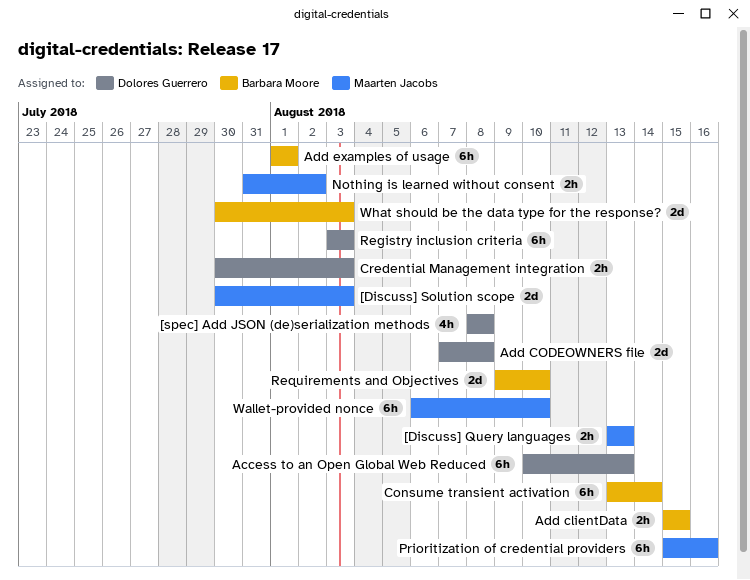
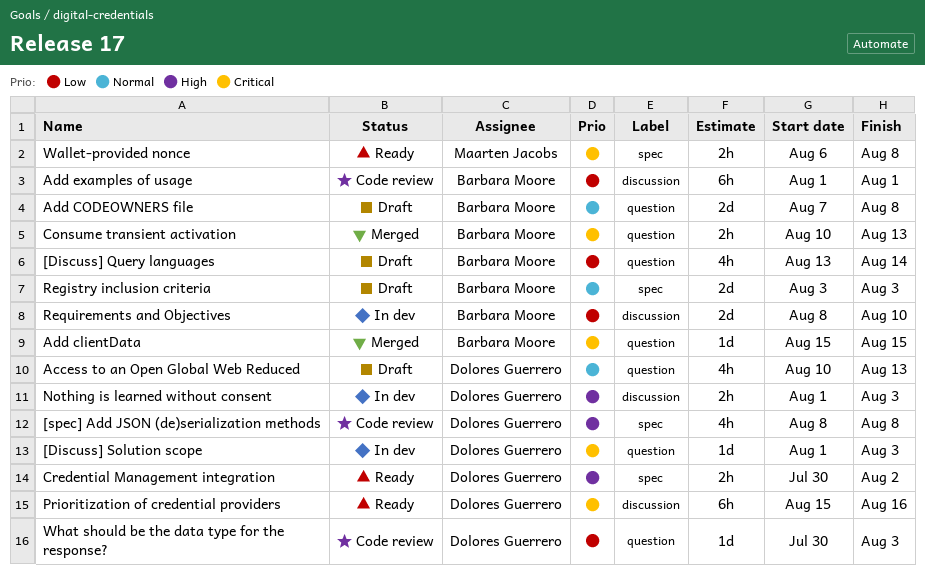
[Discuss] Query languages, owner: Maarten Jacobs -> Barbara Moore
[Discuss] Query languages, estimate: 2h -> 4h
[Discuss] Query languages, due: Aug 13 -> Aug 14
[Discuss] Solution scope, owner: Maarten Jacobs -> Dolores Guerrero
[Discuss] Solution scope, estimate: 2d -> 1d
[Discuss] Solution scope, start: Jul 30 -> Aug 1
Access to an Open Global Web Reduced, estimate: 6h -> 4h
Add clientData, estimate: 2h -> 1d
Add CODEOWNERS file, owner: Dolores Guerrero -> Barbara Moore
Consume transient activation, estimate: 6h -> 2h
Consume transient activation, start: Aug 13 -> Aug 10
Consume transient activation, due: Aug 14 -> Aug 13
Credential Management integration, due: Aug 3 -> Aug 2
Nothing is learned without consent, owner: Maarten Jacobs -> Dolores Guerrero
Nothing is learned without consent, start: Jul 31 -> Aug 1
Nothing is learned without consent, due: Aug 2 -> Aug 3
Prioritization of credential providers, owner: Maarten Jacobs -> Dolores Guerrero
Registry inclusion criteria, owner: Dolores Guerrero -> Barbara Moore
Registry inclusion criteria, estimate: 6h -> 2d
Requirements and Objectives, start: Aug 9 -> Aug 8
Wallet-provided nonce, estimate: 6h -> 2h
Wallet-provided nonce, due: Aug 10 -> Aug 8
What should be the data type for the response?, owner: Barbara Moore -> Dolores Guerrero
What should be the data type for the response?, estimate: 2d -> 1d

